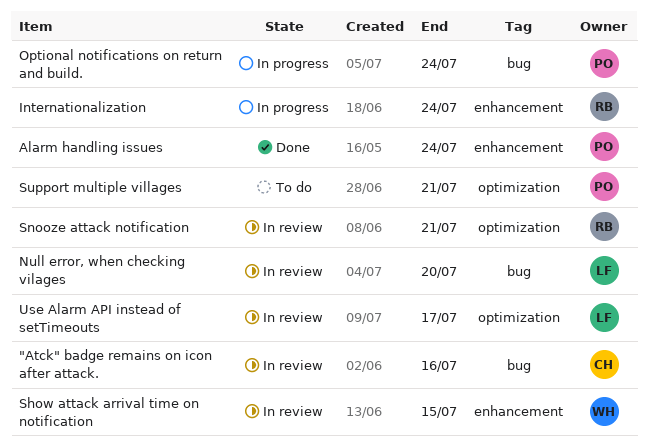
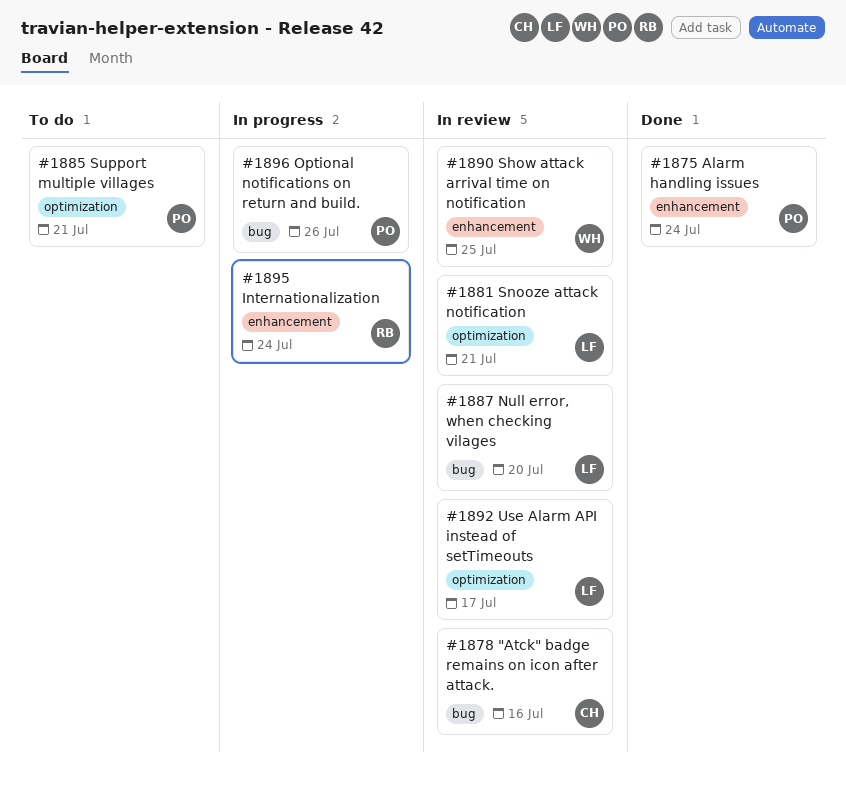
Optional notifications on return and build., due: Jul 24 -> Jul 26
Show attack arrival time on notification, due: Jul 15 -> Jul 25
Snooze attack notification, owner: RB -> LF

